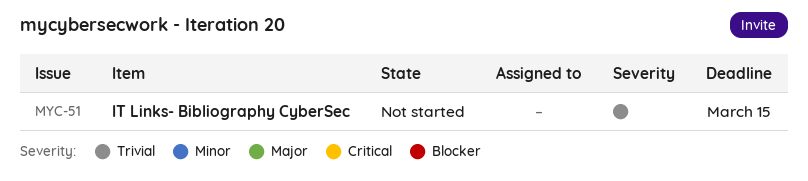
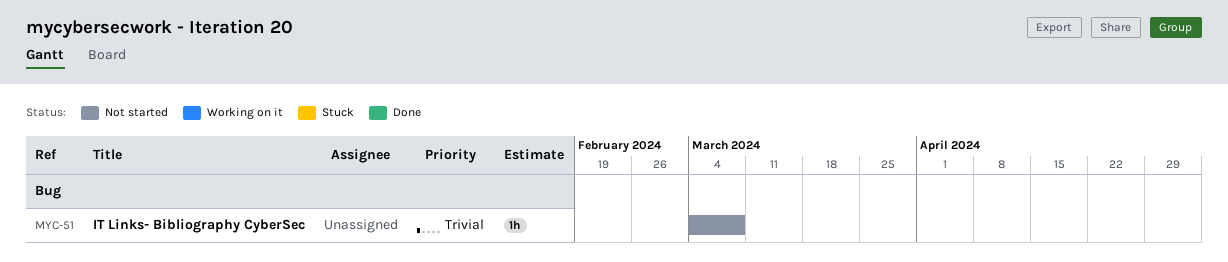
MYC-51, due: Mar 15 -> Mar 8

